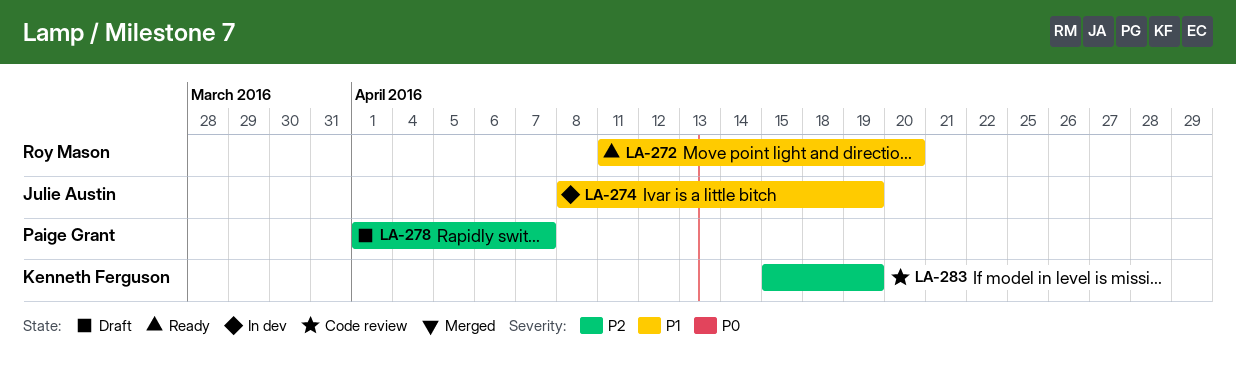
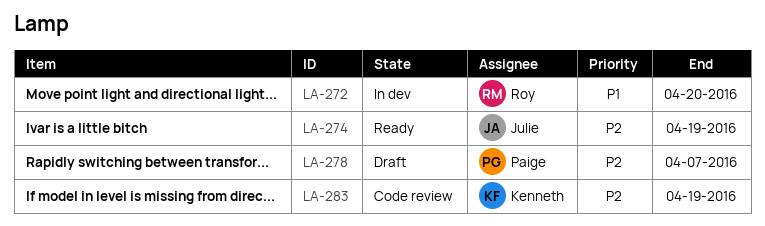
LA-272, status: Ready -> In dev
LA-274, status: In dev -> Ready
LA-274, priority: P1 -> P2

